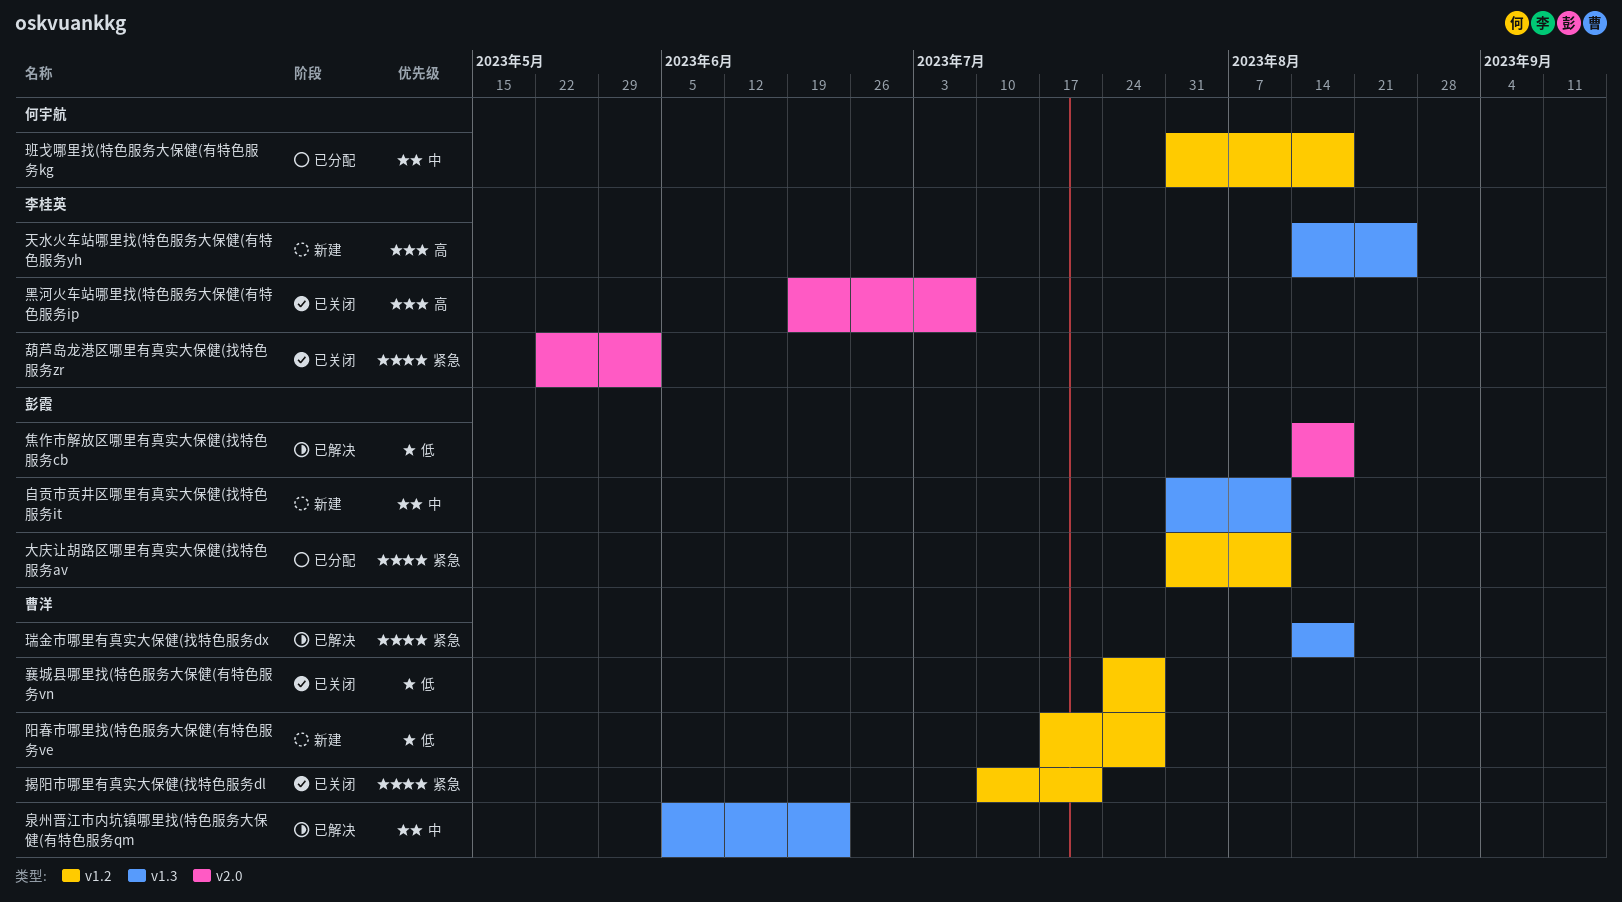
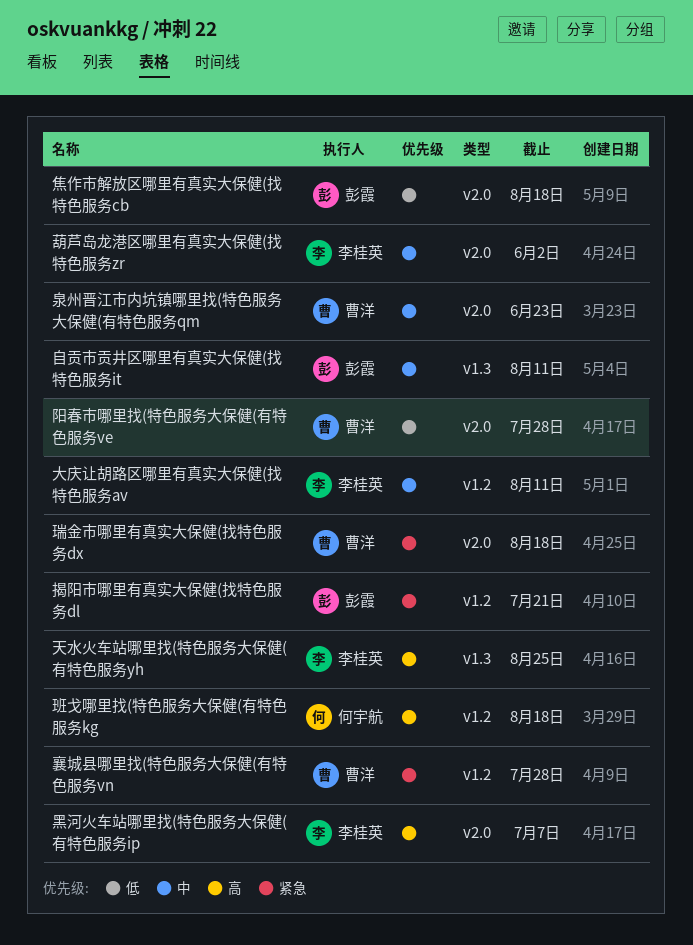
大庆让胡路区哪里有真实大保健(找特色服务av, owner: 彭霞 -> 李桂英
大庆让胡路区哪里有真实大保健(找特色服务av, priority: 紧急 -> 中
揭阳市哪里有真实大保健(找特色服务dl, owner: 曹洋 -> 彭霞
泉州晋江市内坑镇哪里找(特色服务大保健(有特色服务qm, label: v1.3 -> v2.0
班戈哪里找(特色服务大保健(有特色服务kg, priority: 中 -> 高
瑞金市哪里有真实大保健(找特色服务dx, label: v1.3 -> v2.0
葫芦岛龙港区哪里有真实大保健(找特色服务zr, priority: 紧急 -> 中
襄城县哪里找(特色服务大保健(有特色服务vn, priority: 低 -> 紧急
阳春市哪里找(特色服务大保健(有特色服务ve, label: v1.2 -> v2.0

